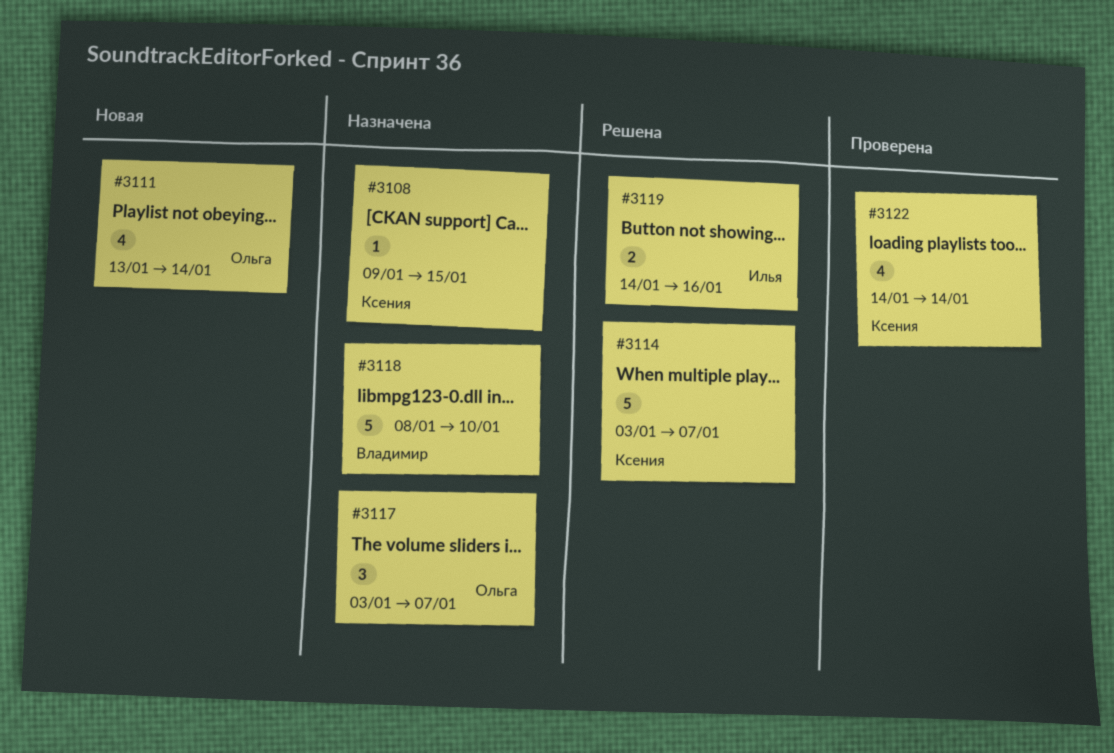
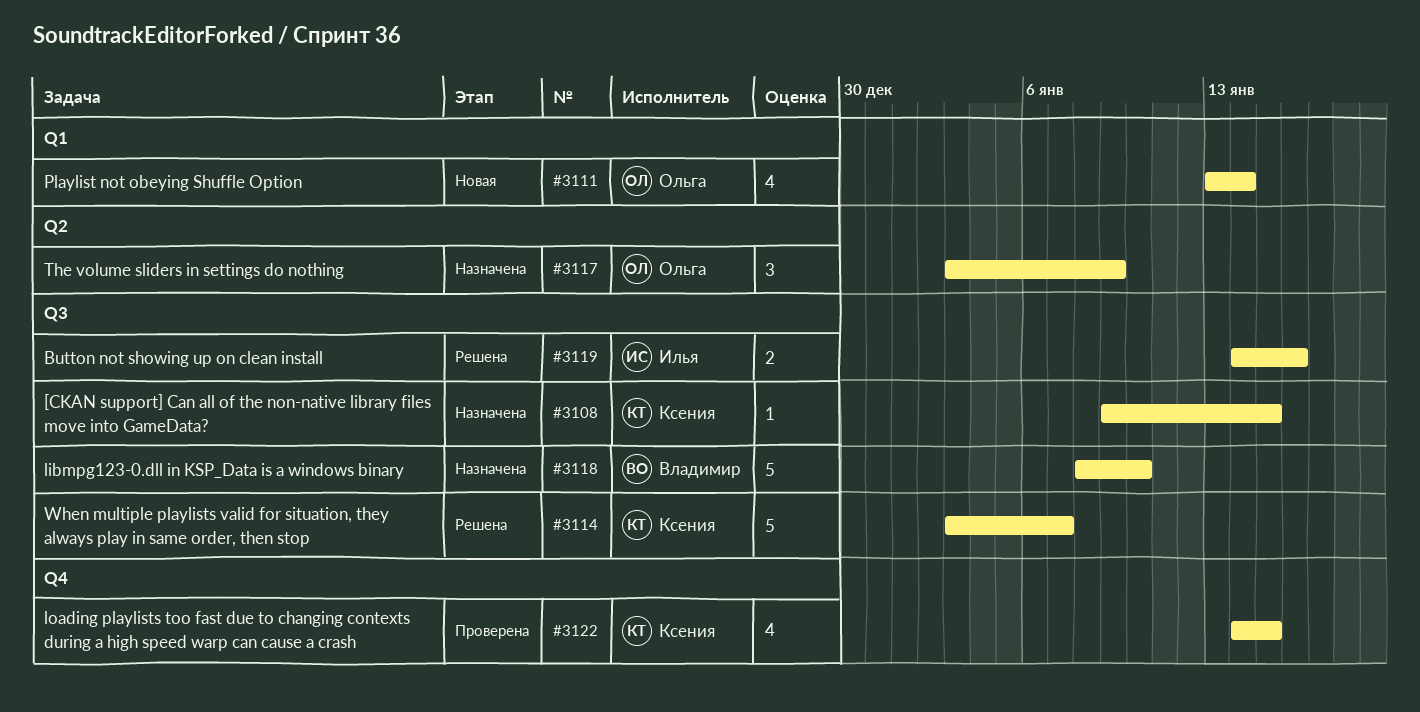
#3117, due: Jan 7 -> Jan 9
#3122, due: Jan 14 -> Jan 15

